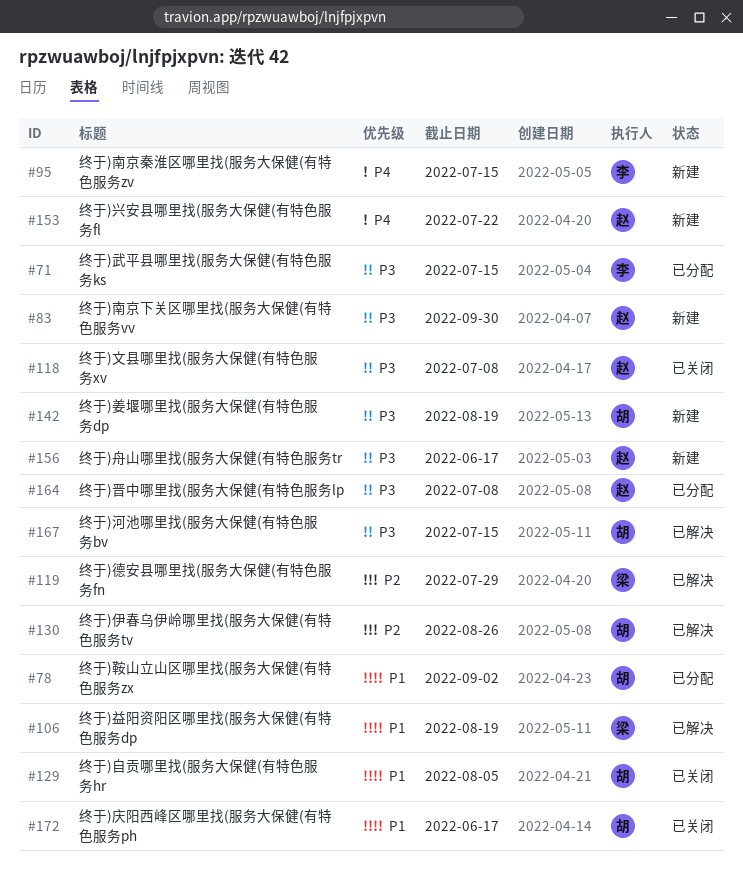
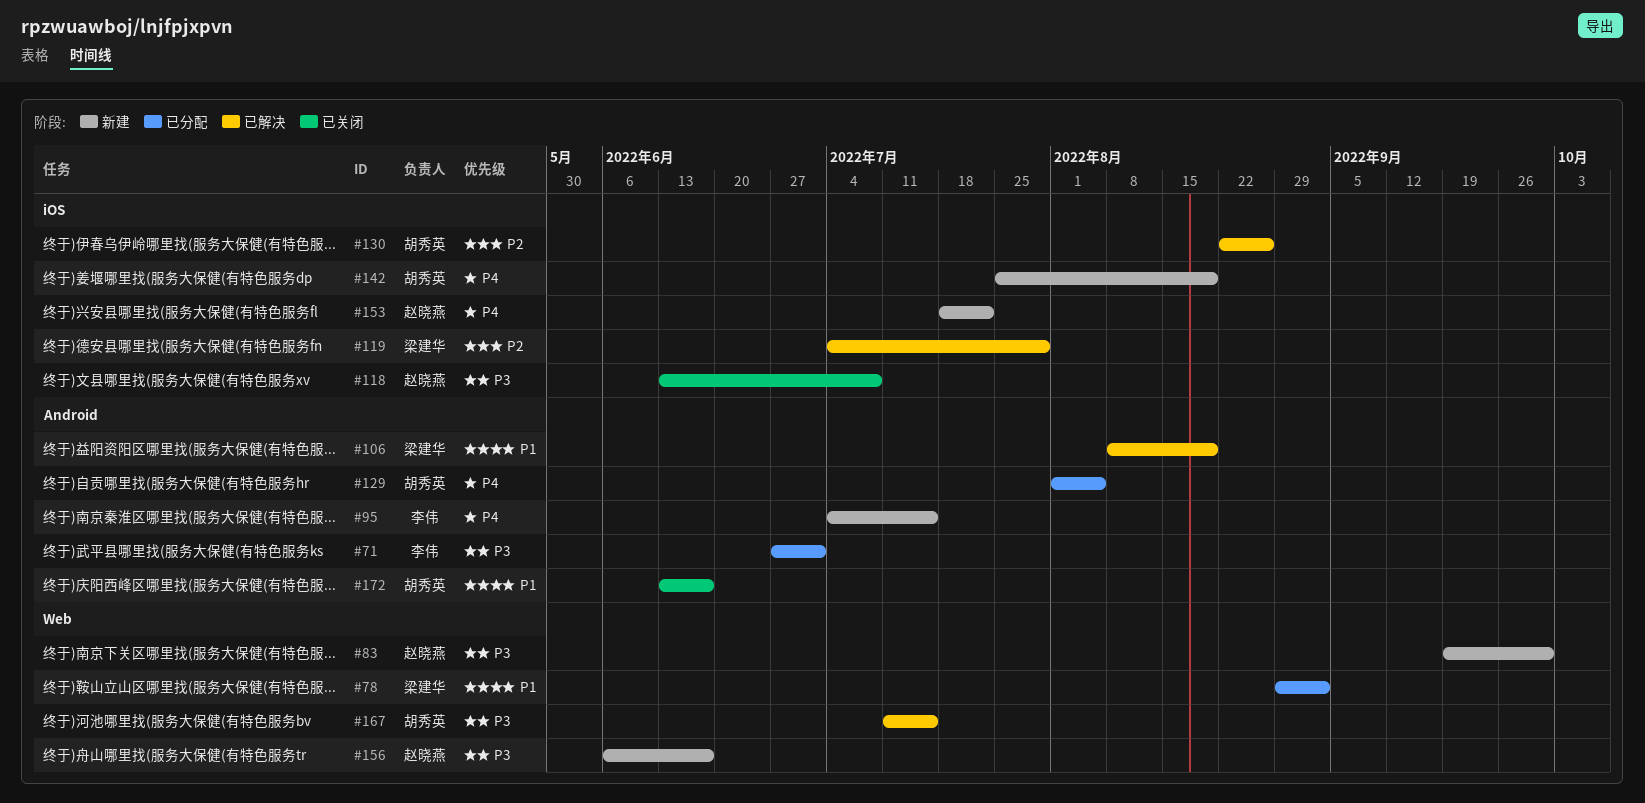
#71, due: Jul 15 -> Jul 1
#78, owner: 胡秀英 -> 梁建华
#129, status: 已关闭 -> 已分配
#129, priority: P1 -> P4
#142, priority: P3 -> P4
#164: present -> none

